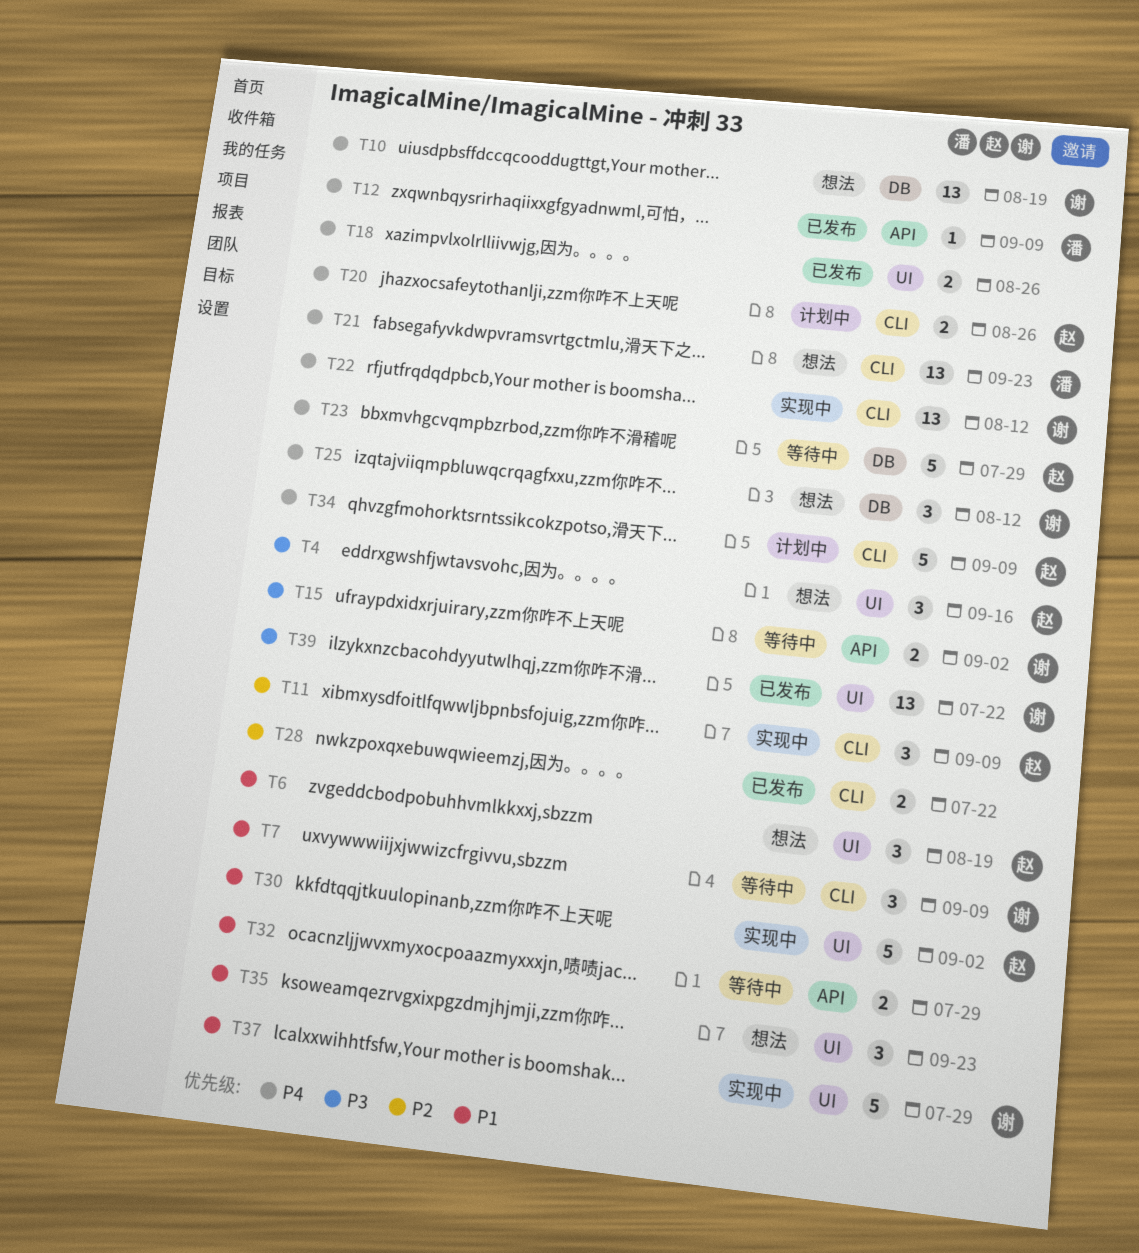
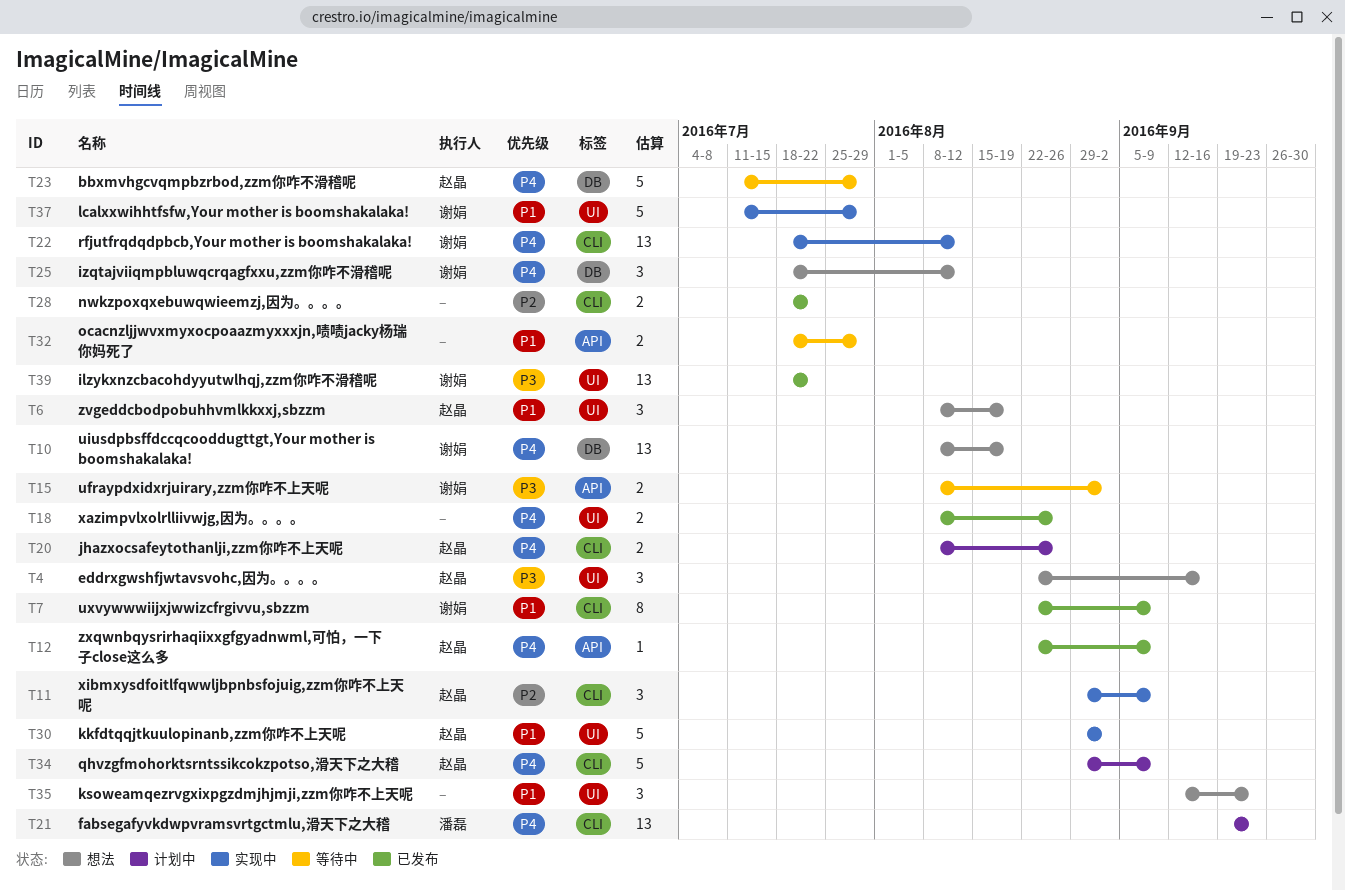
T7, status: 等待中 -> 已发布
T7, estimate: 3 -> 8
T12, owner: 潘磊 -> 赵晶
T21, status: 想法 -> 计划中

